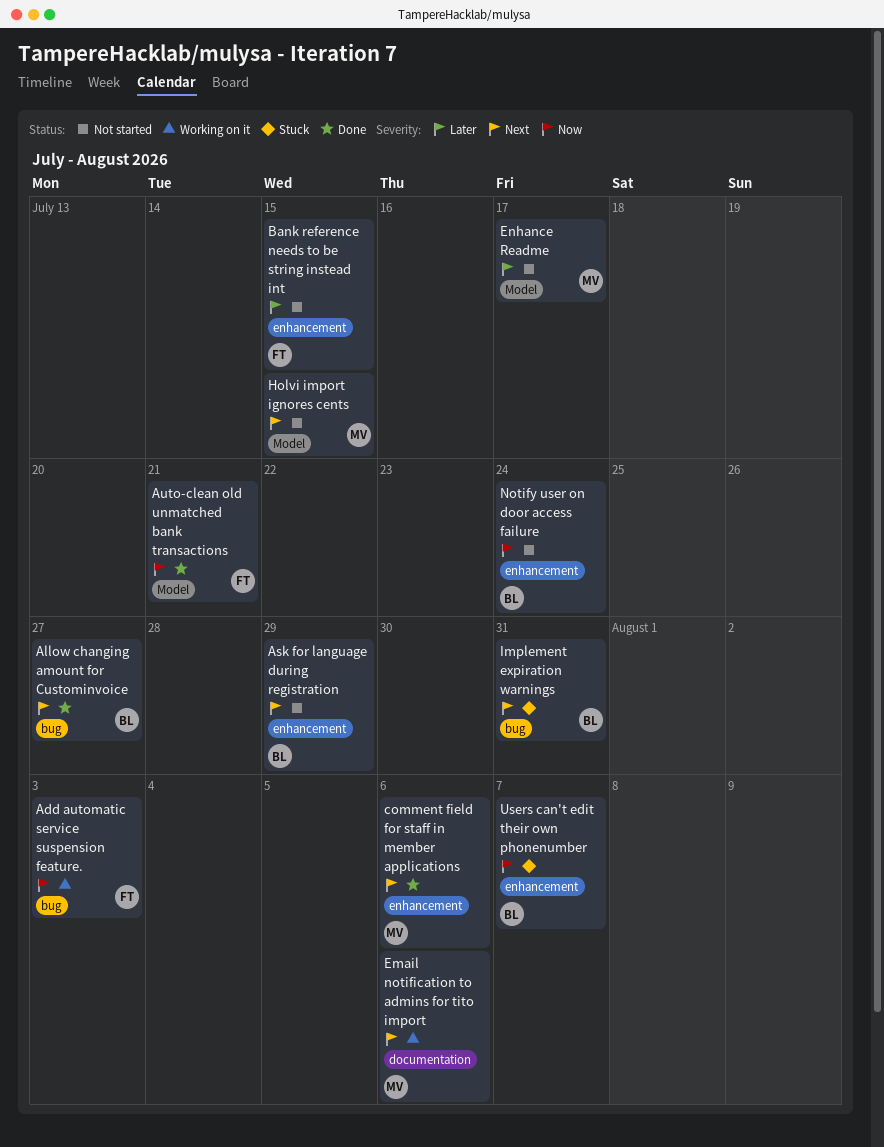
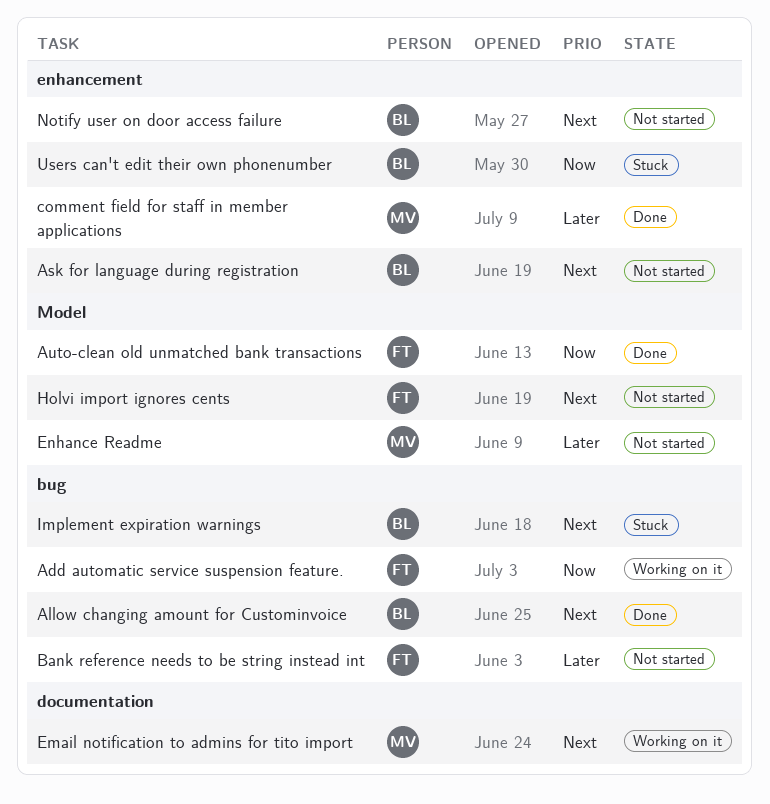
Bank reference needs to be string instead int, label: enhancement -> bug
comment field for staff in member applications, priority: Next -> Later
Holvi import ignores cents, owner: MV -> FT
Notify user on door access failure, priority: Now -> Next

